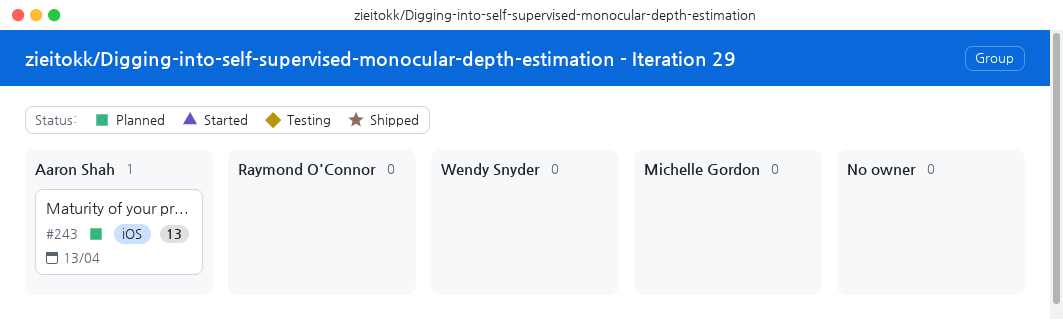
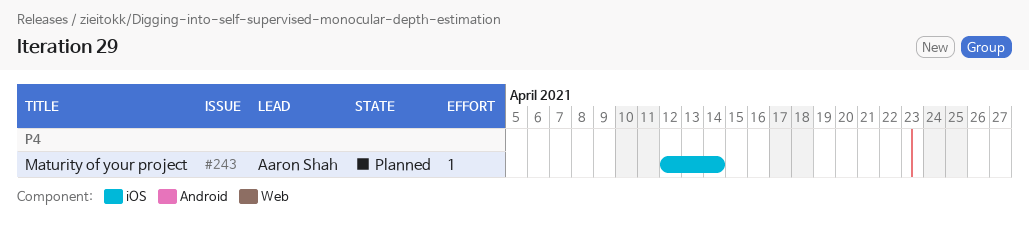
#243, estimate: 13 -> 1
#243, due: Apr 13 -> Apr 14

